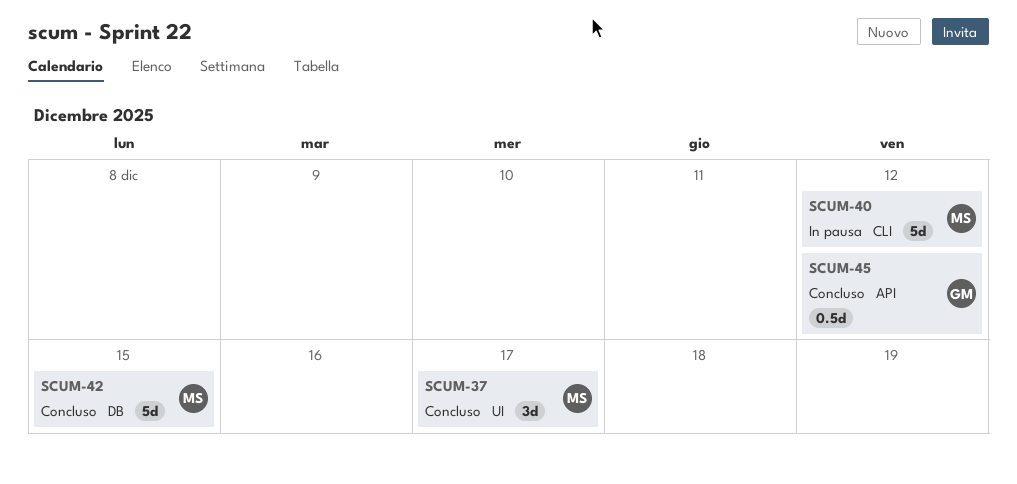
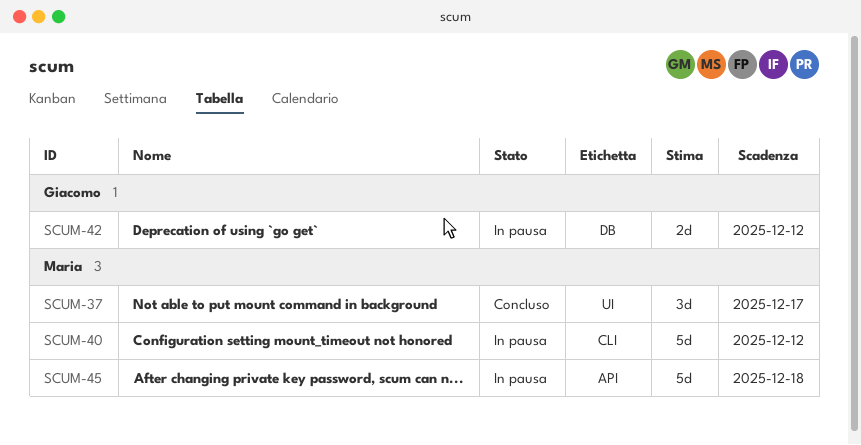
SCUM-42, status: Concluso -> In pausa
SCUM-42, owner: Maria -> Giacomo
SCUM-42, estimate: 5d -> 2d
SCUM-42, due: Dec 15 -> Dec 12
SCUM-45, status: Concluso -> In pausa
SCUM-45, owner: Giacomo -> Maria
SCUM-45, estimate: 0.5d -> 5d
SCUM-45, due: Dec 12 -> Dec 18

